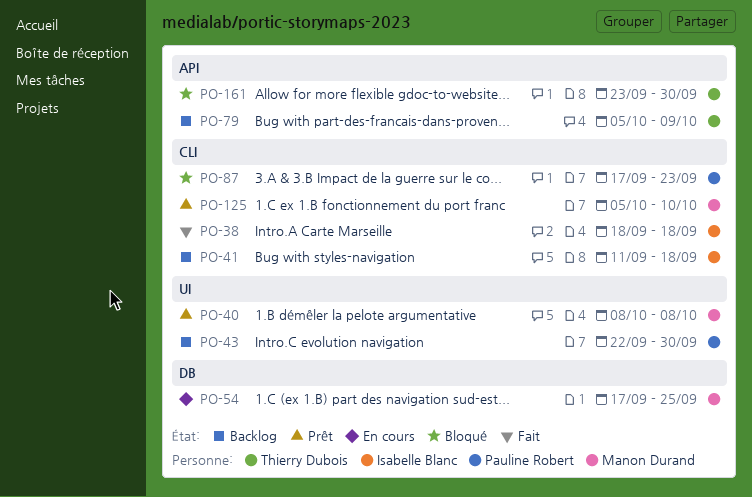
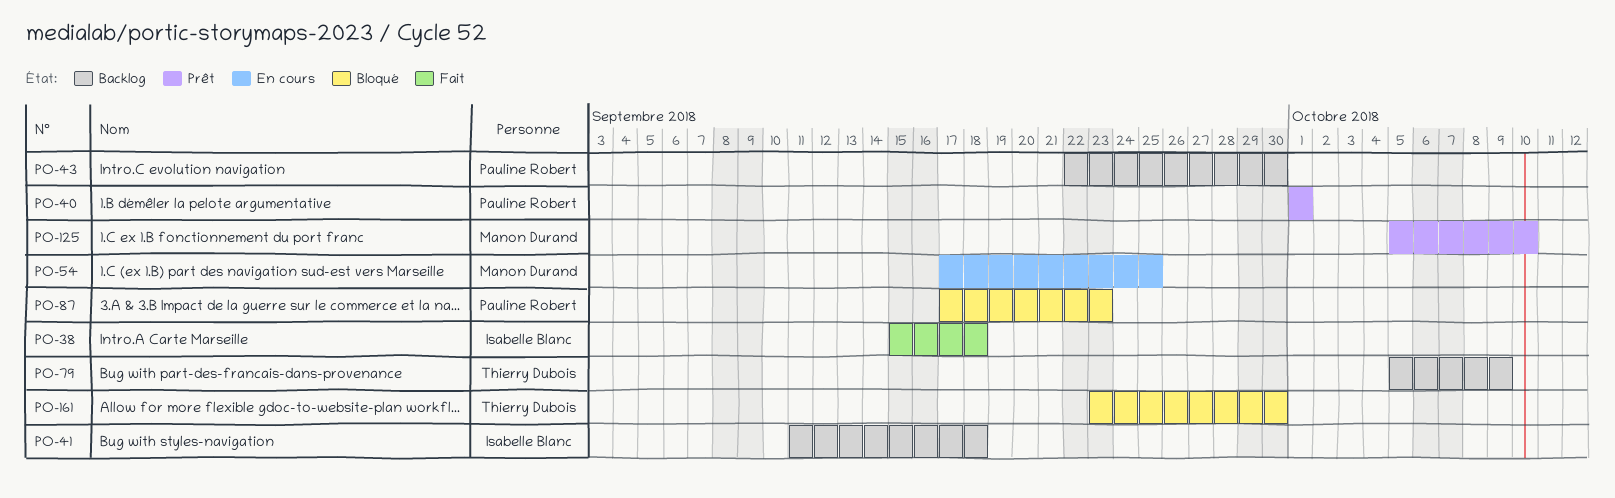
PO-38, start: Sep 18 -> Sep 15
PO-40, owner: Manon Durand -> Pauline Robert
PO-40, start: Oct 8 -> Oct 1
PO-40, due: Oct 8 -> Oct 1

